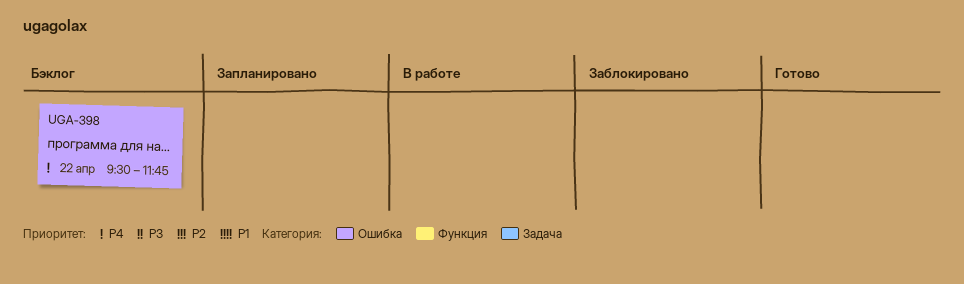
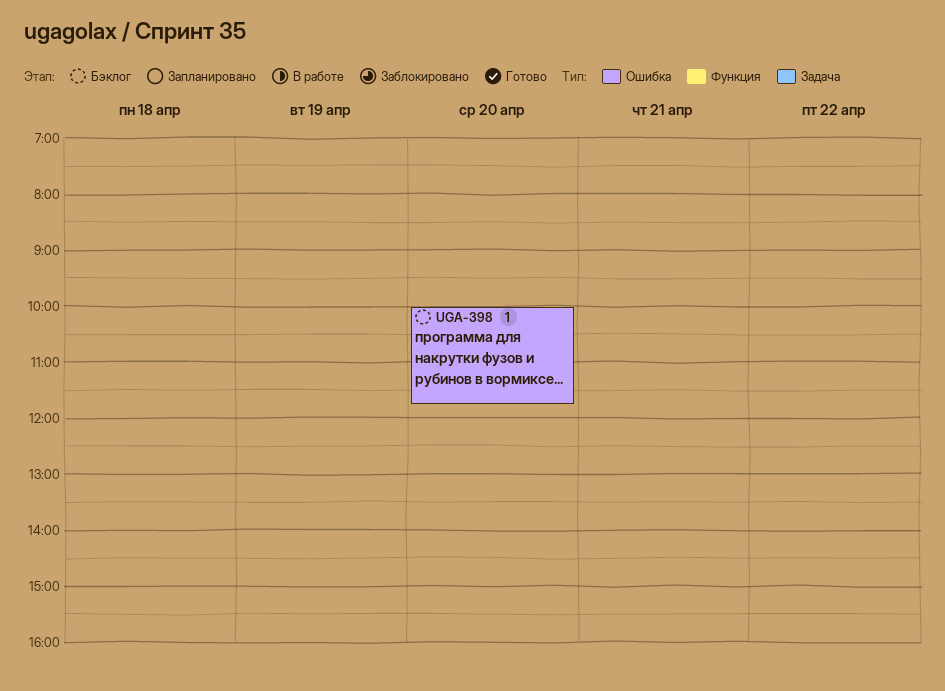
UGA-398, day: Apr 22 -> Apr 20
UGA-398, begins: 09:30 -> 10:00

